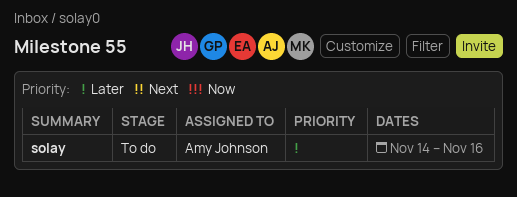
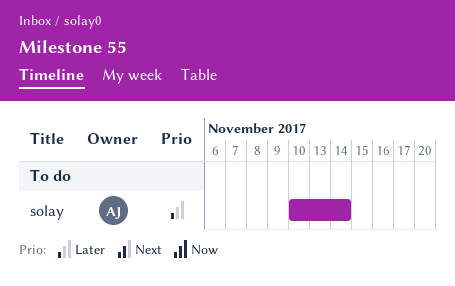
solay, start: Nov 14 -> Nov 10
solay, due: Nov 16 -> Nov 14

